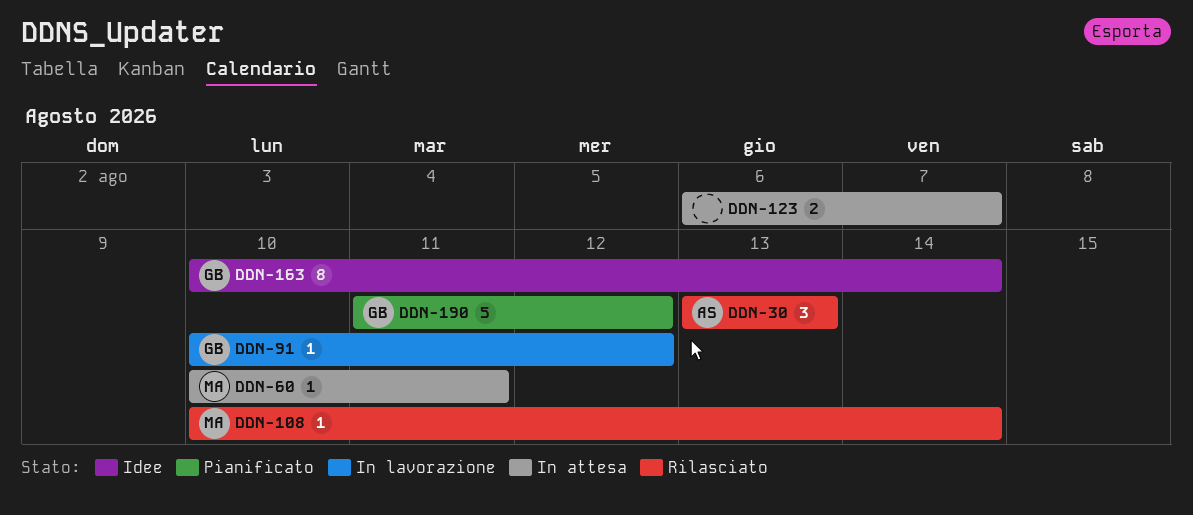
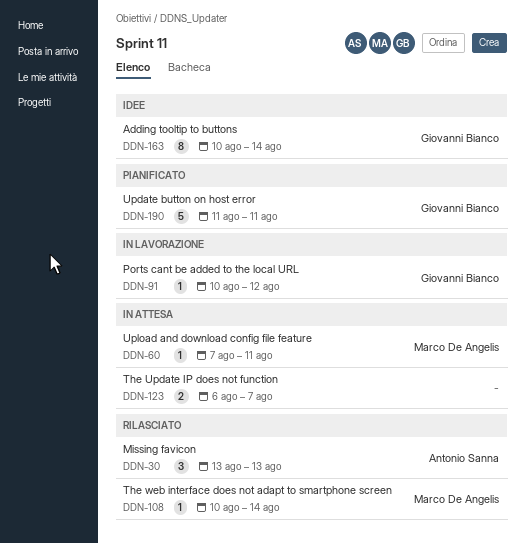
DDN-60, start: Aug 10 -> Aug 7
DDN-190, due: Aug 12 -> Aug 11

